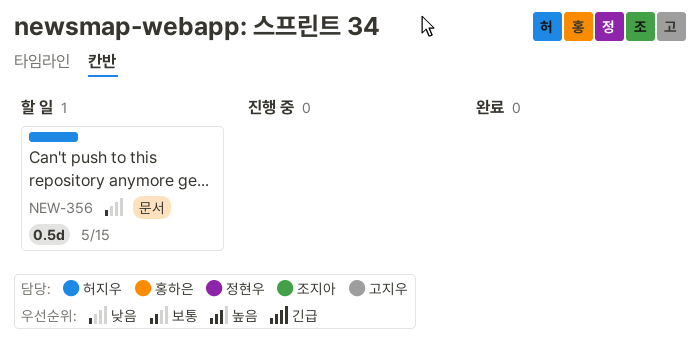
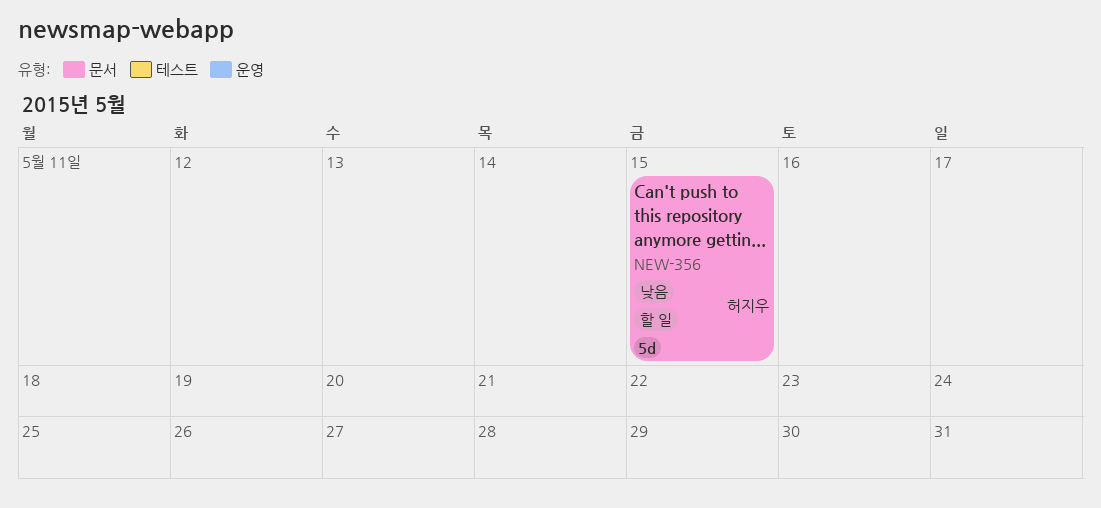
NEW-356, estimate: 0.5d -> 5d

